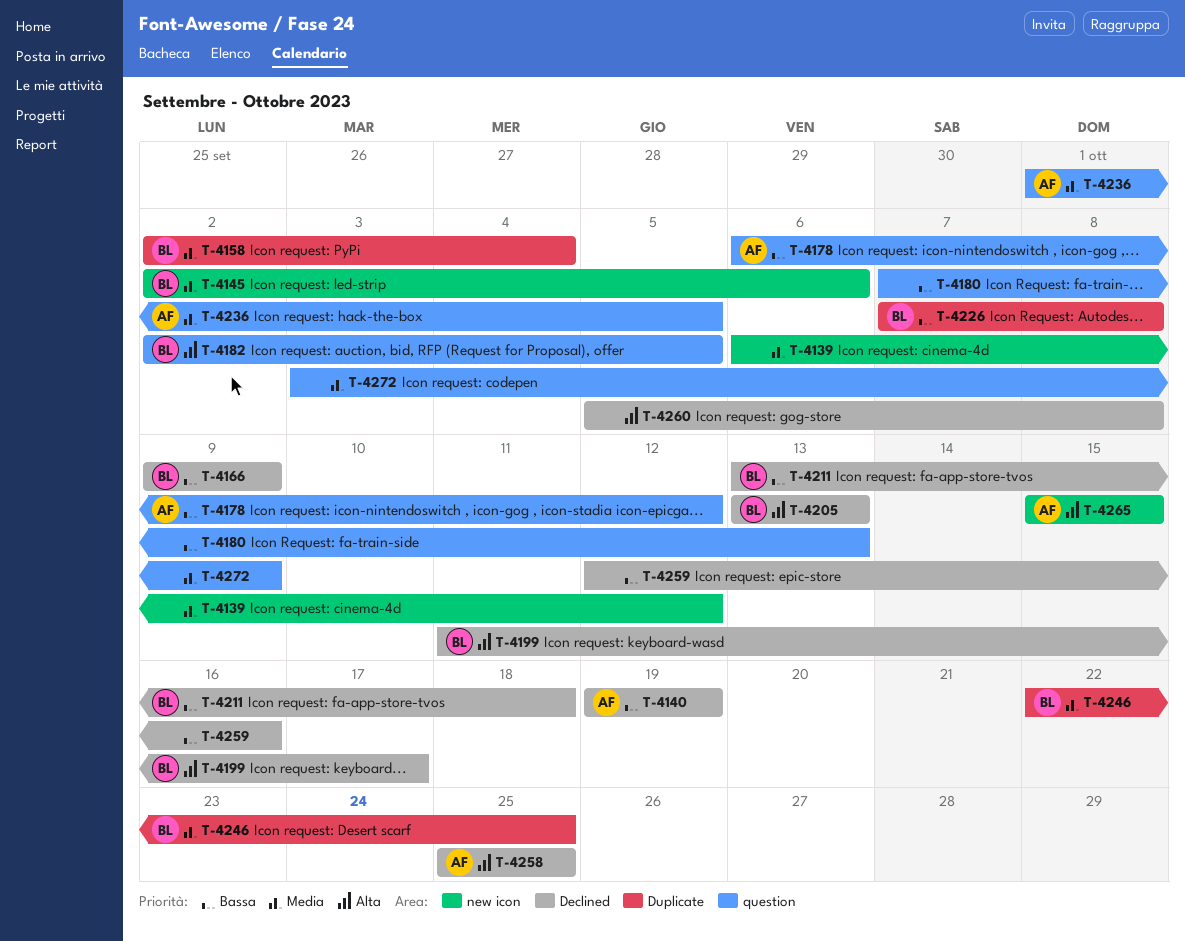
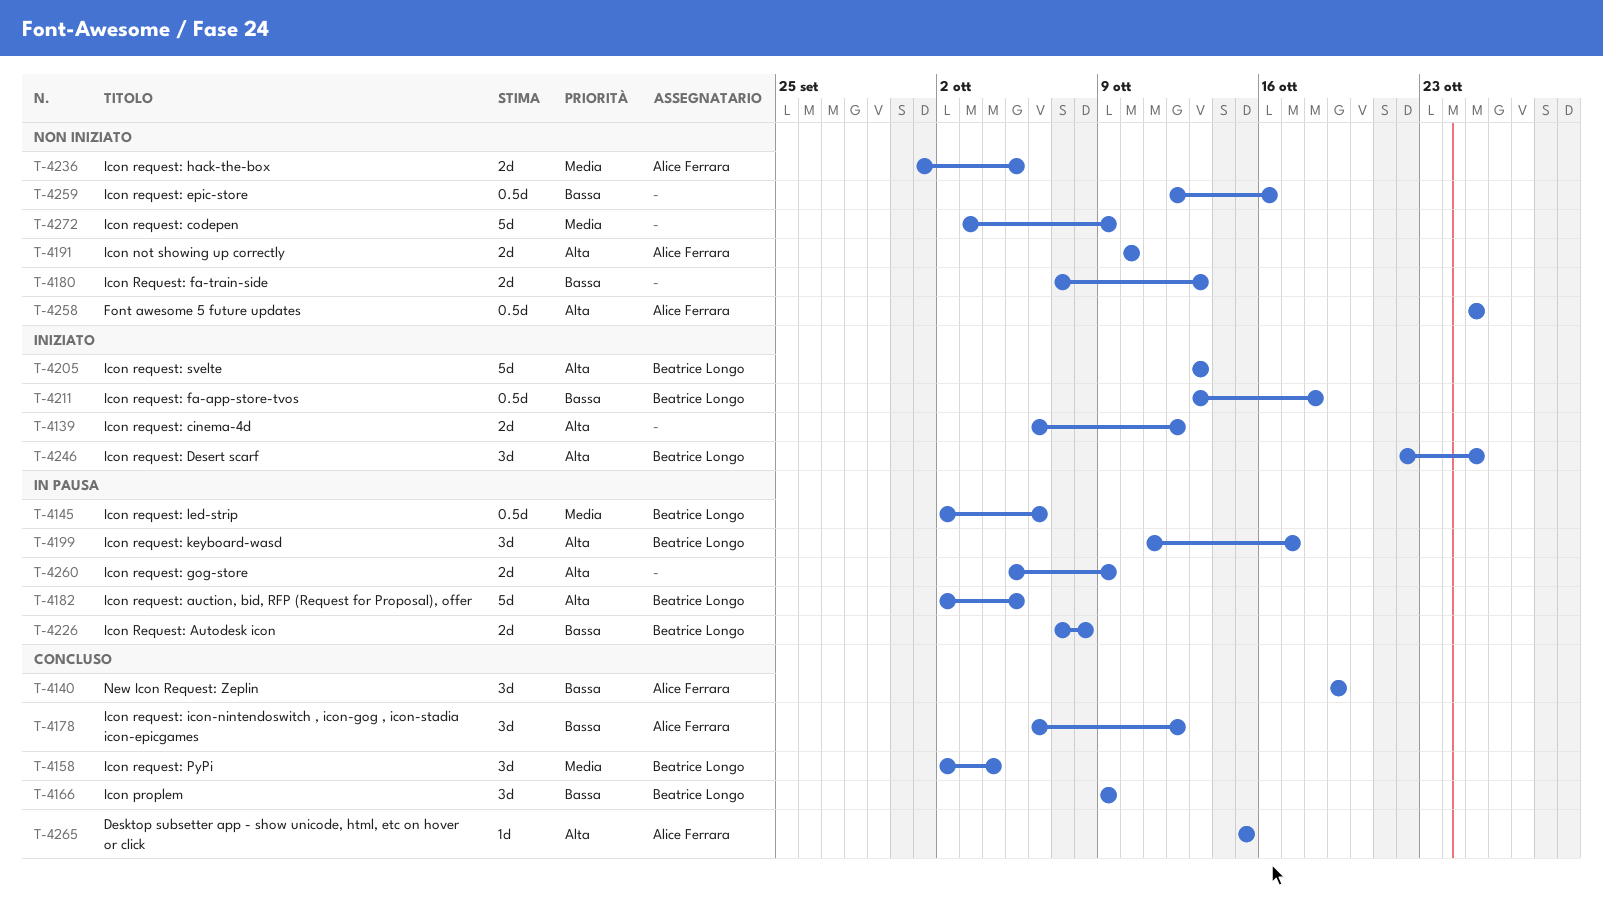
T-4139, priority: Media -> Alta
T-4191: none -> present
T-4246, priority: Media -> Alta
T-4260, due: Oct 8 -> Oct 9

